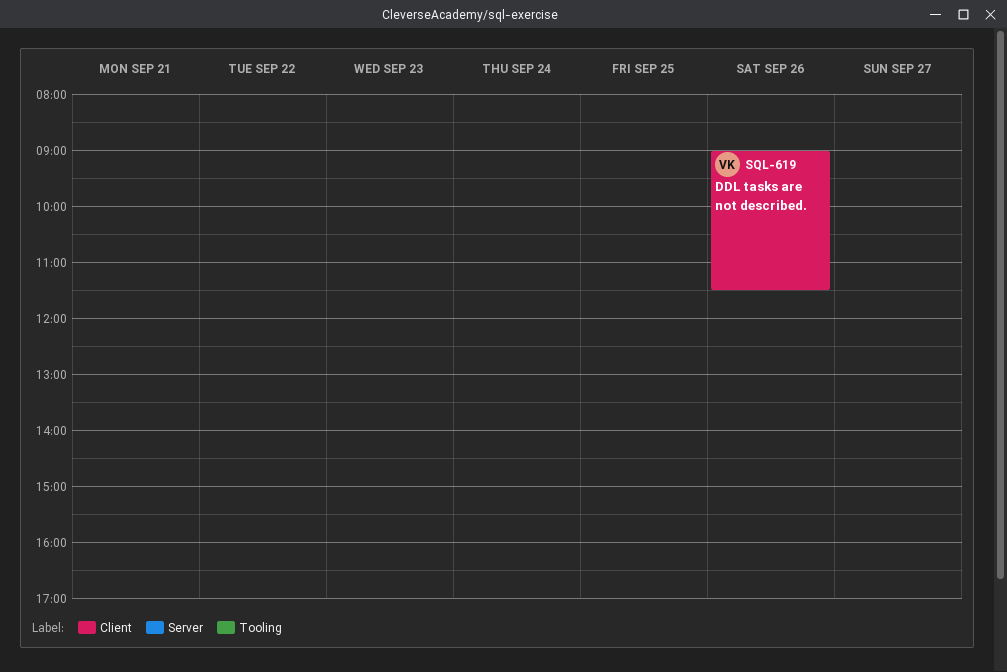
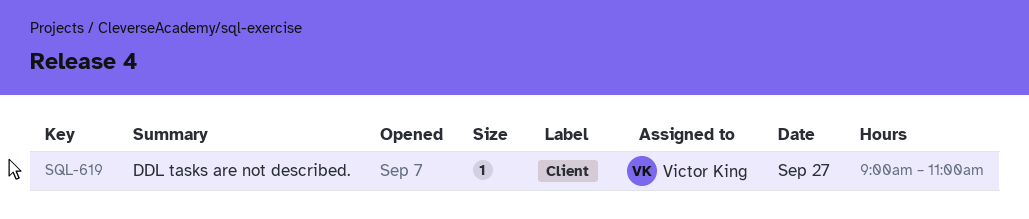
SQL-619, day: Sep 26 -> Sep 27
SQL-619, ends: 11:30 -> 11:00

